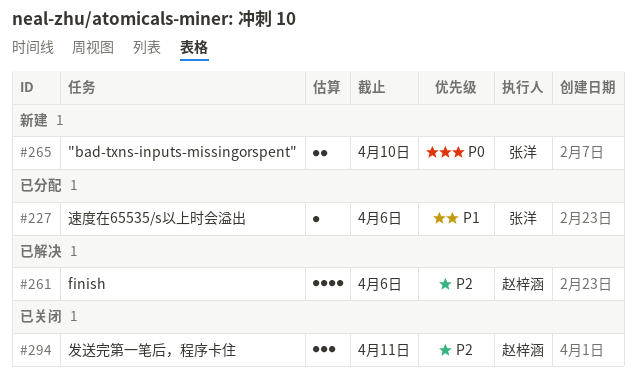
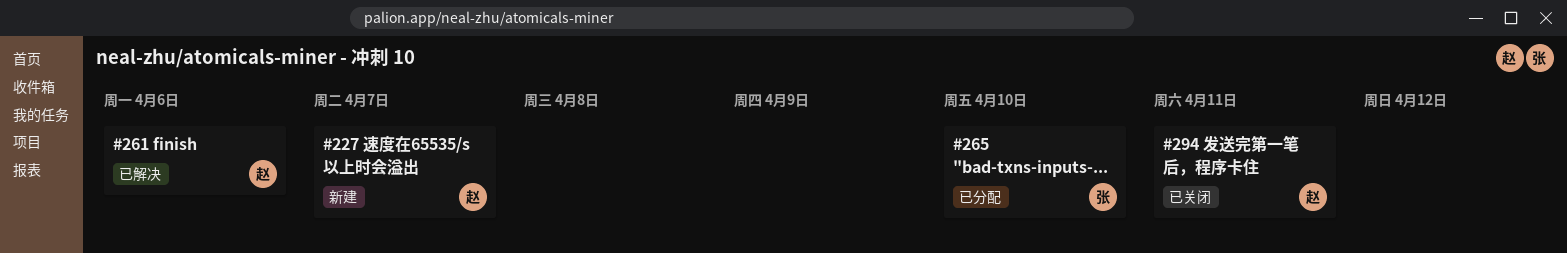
#227, status: 已分配 -> 新建
#227, owner: 张洋 -> 赵梓涵
#227, due: Apr 6 -> Apr 7
#265, status: 新建 -> 已分配

